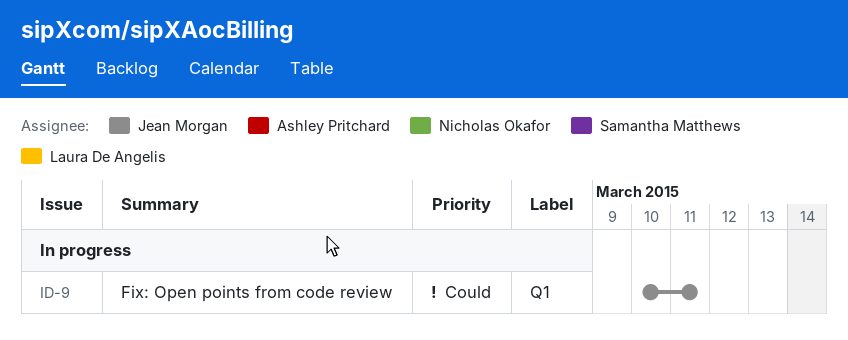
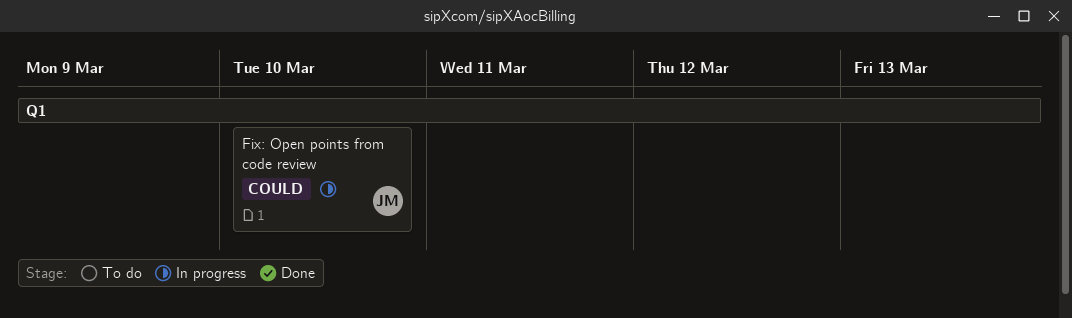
Fix: Open points from code review, due: Mar 11 -> Mar 10

